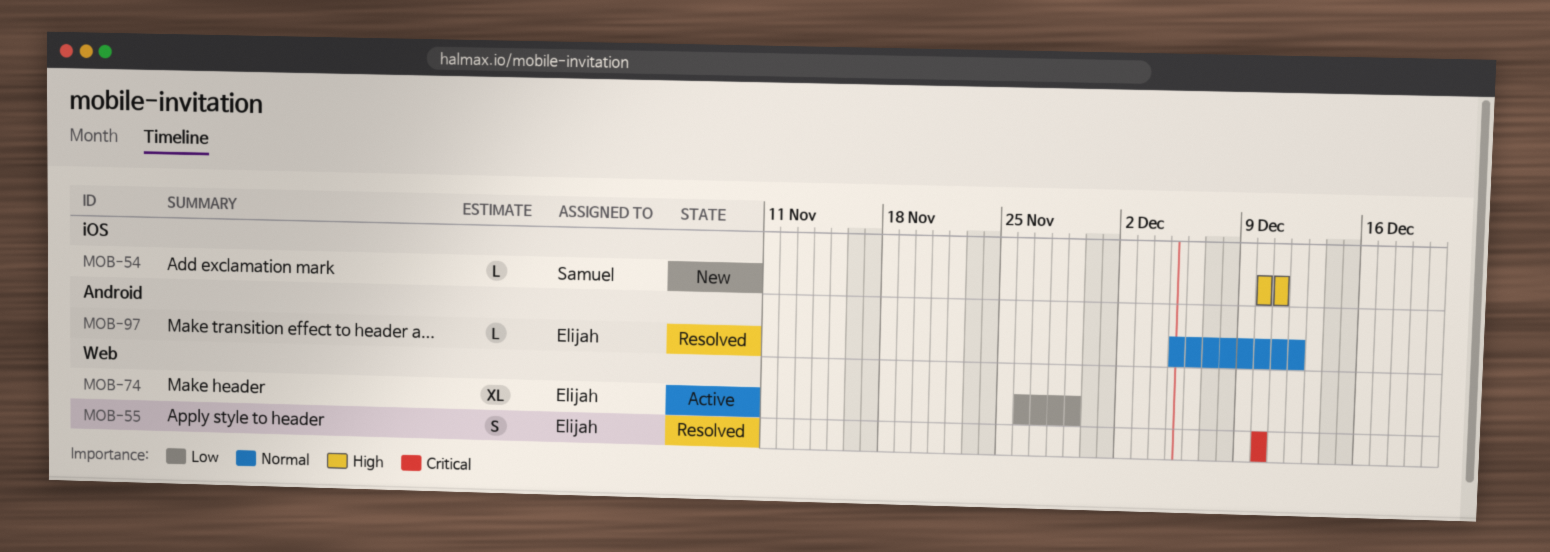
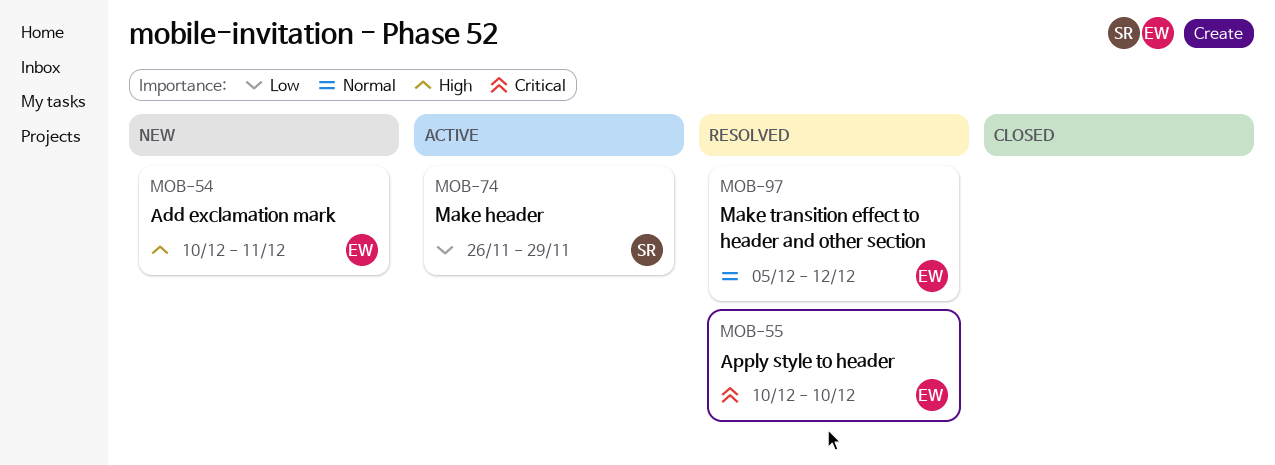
MOB-54, owner: Samuel -> Elijah
MOB-74, owner: Elijah -> Samuel

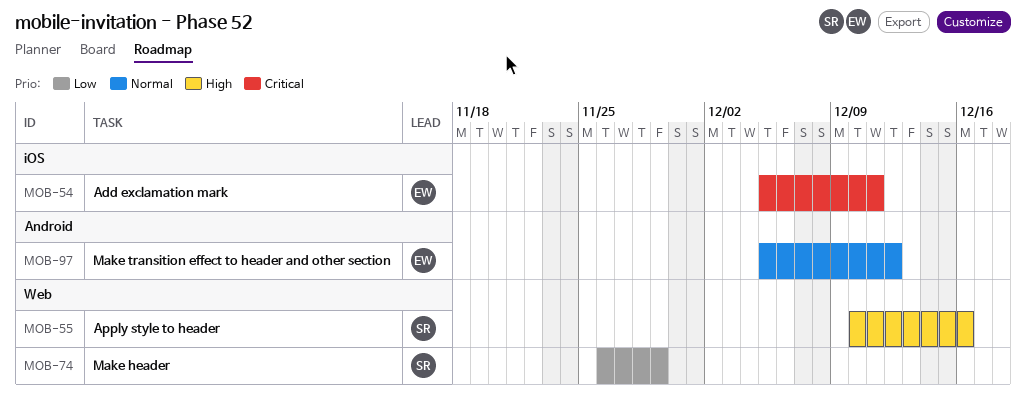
MOB-54, priority: High -> Critical
MOB-54, start: Dec 10 -> Dec 5
MOB-55, owner: EW -> SR
MOB-55, priority: Critical -> High
MOB-55, due: Dec 10 -> Dec 16

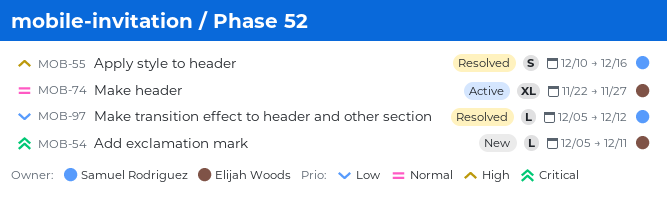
MOB-74, owner: Samuel Rodriguez -> Elijah Woods
MOB-74, priority: Low -> Normal
MOB-74, start: Nov 26 -> Nov 22
MOB-74, due: Nov 29 -> Nov 27
MOB-97, owner: Elijah Woods -> Samuel Rodriguez
MOB-97, priority: Normal -> Low

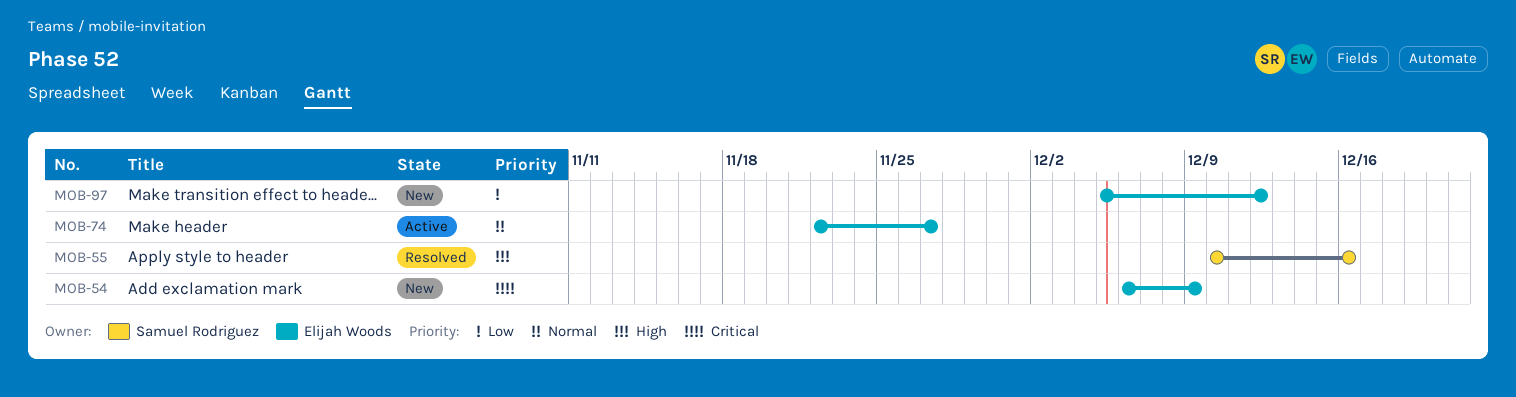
MOB-54, start: Dec 5 -> Dec 6
MOB-54, due: Dec 11 -> Dec 9
MOB-97, status: Resolved -> New
MOB-97, owner: Samuel Rodriguez -> Elijah Woods

